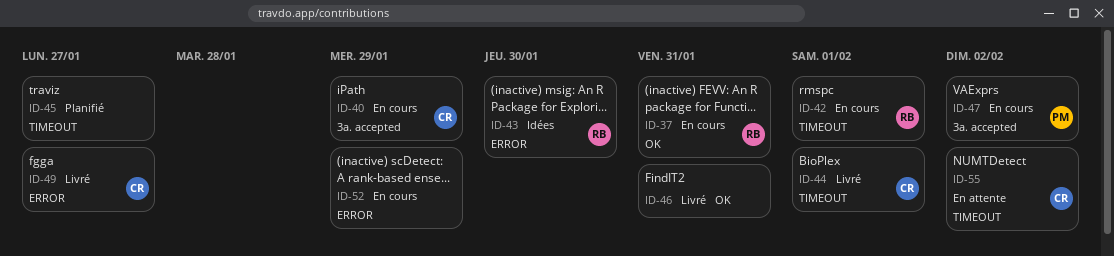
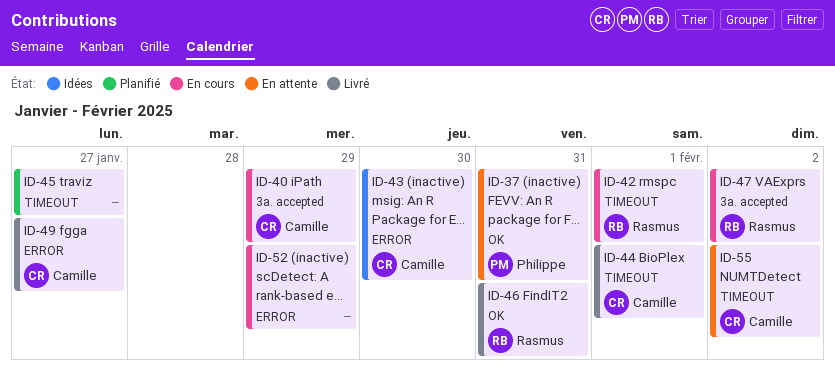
ID-37, status: En cours -> En attente
ID-37, owner: Rasmus -> Philippe
ID-43, owner: Rasmus -> Camille
ID-46, owner: none -> Rasmus
ID-47, owner: Philippe -> Rasmus

